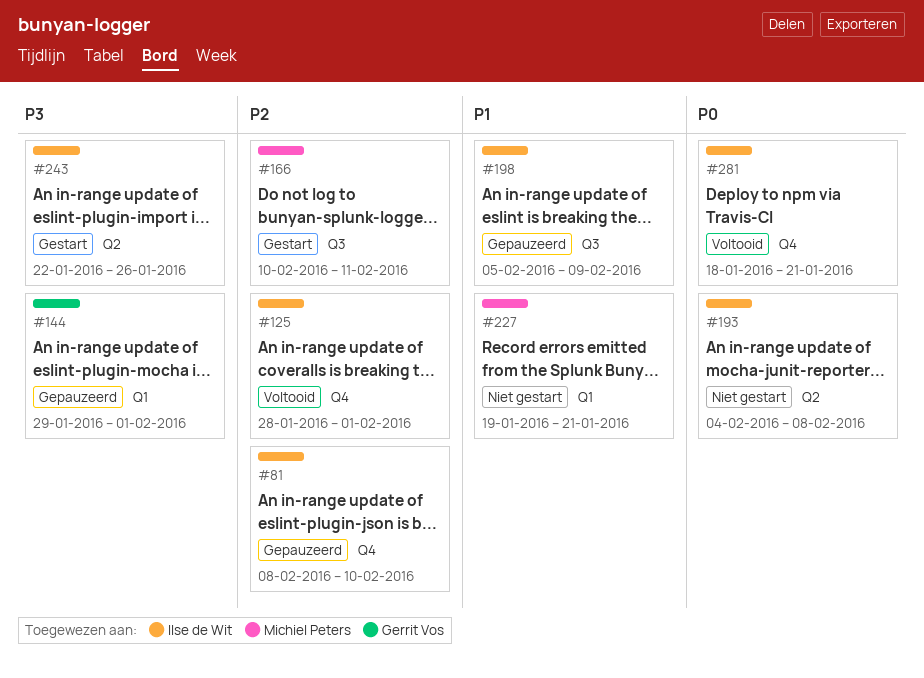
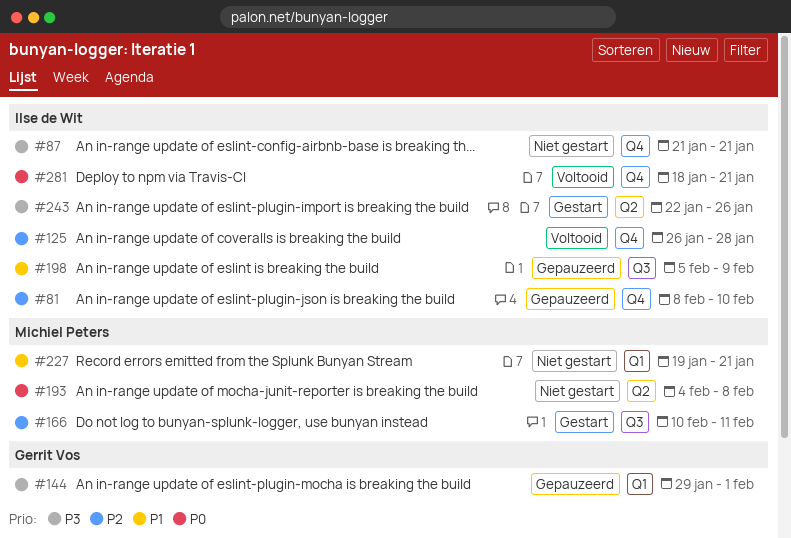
#87: none -> present
#125, start: Jan 28 -> Jan 26
#125, due: Feb 1 -> Jan 28
#193, owner: Ilse de Wit -> Michiel Peters

